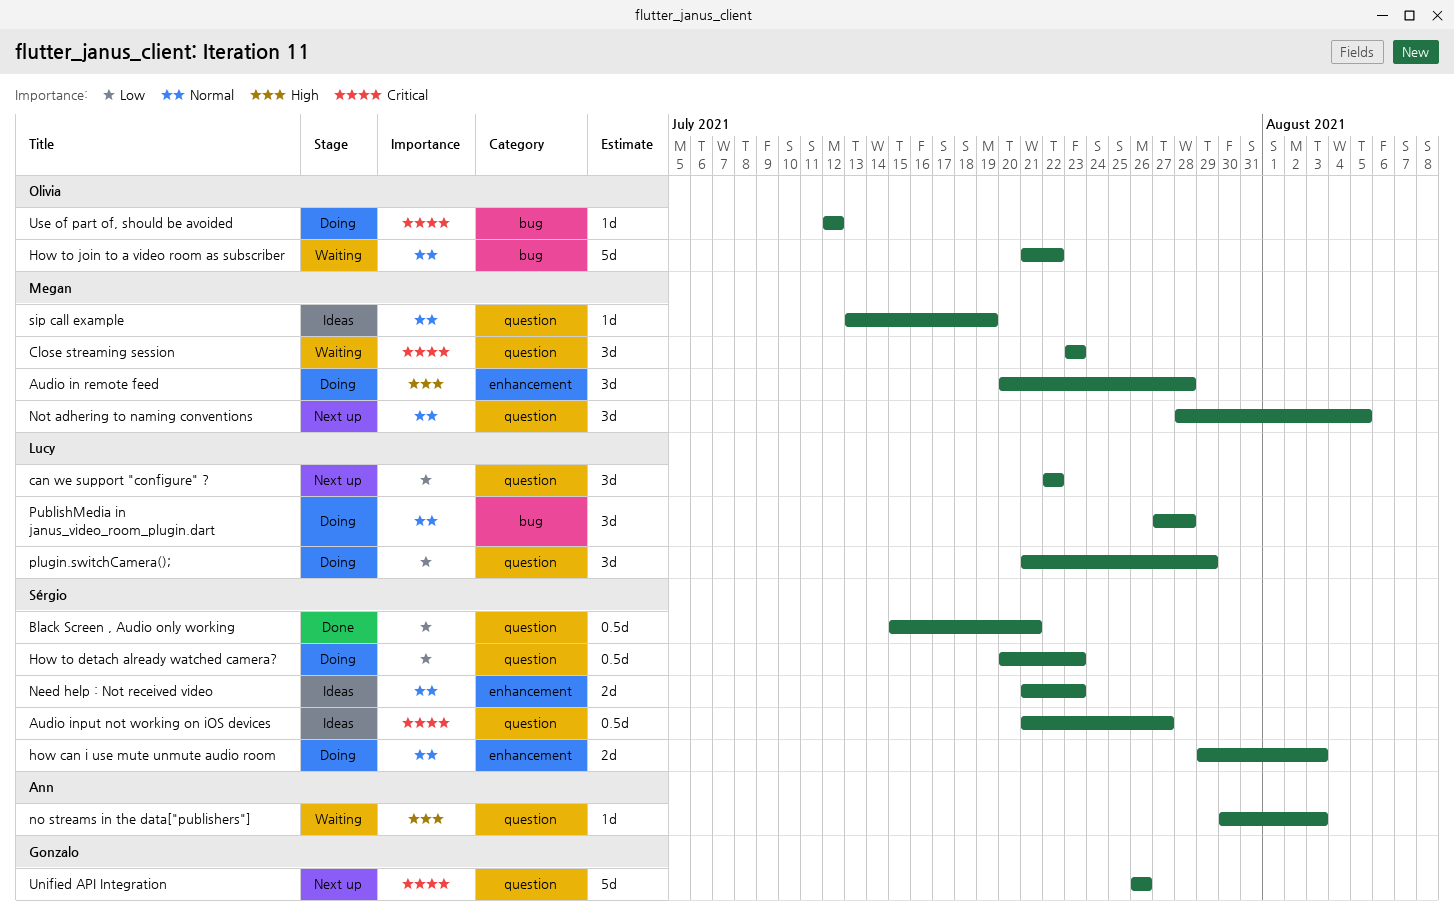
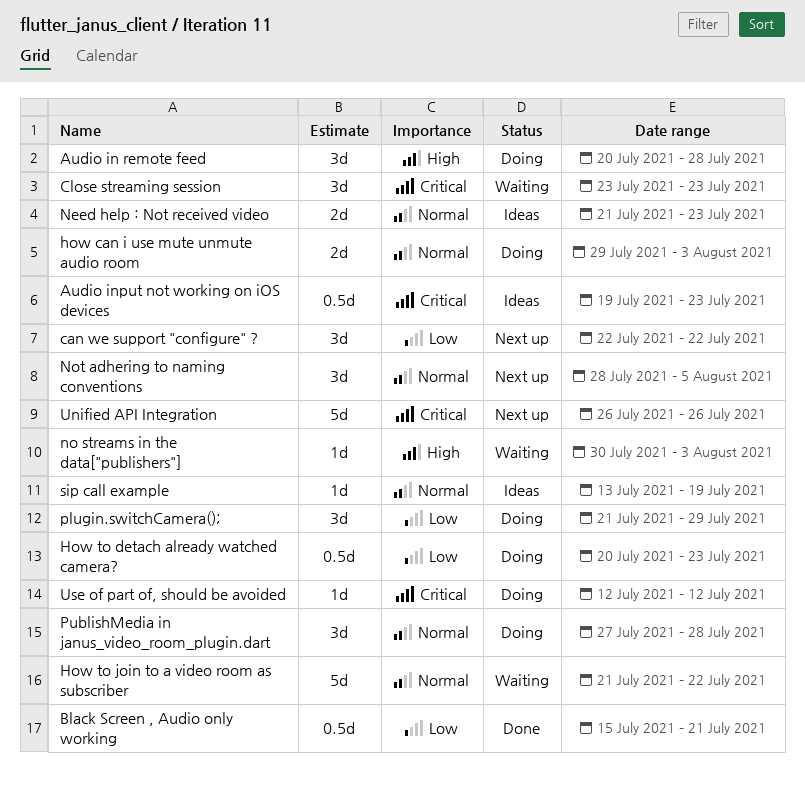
Audio input not working on iOS devices, start: Jul 21 -> Jul 19
Audio input not working on iOS devices, due: Jul 27 -> Jul 23

